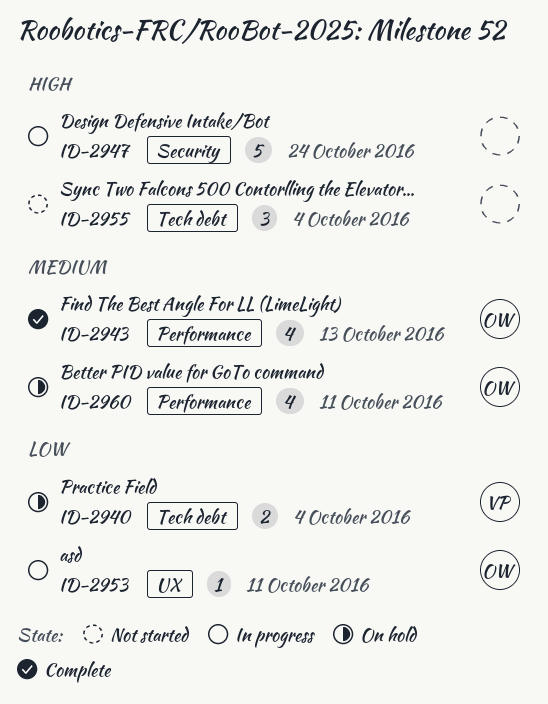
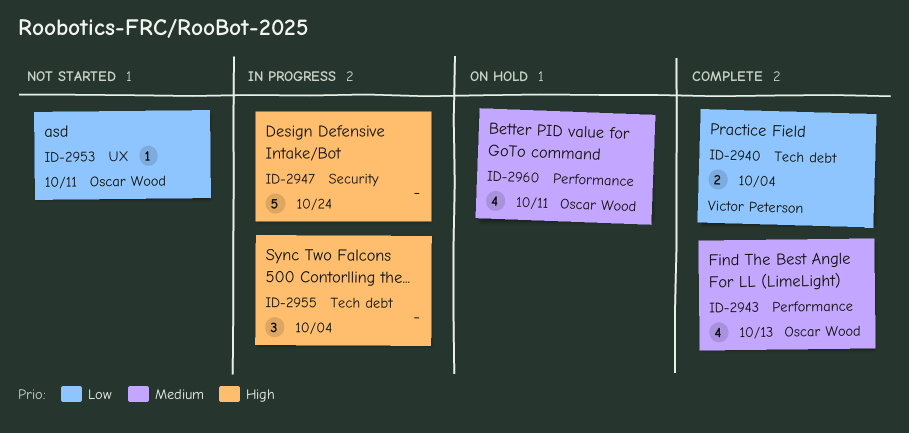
ID-2940, status: On hold -> Complete
ID-2953, status: In progress -> Not started
ID-2955, status: Not started -> In progress

